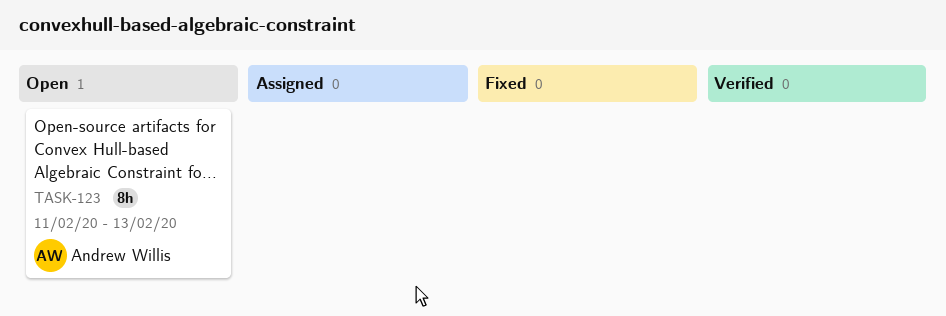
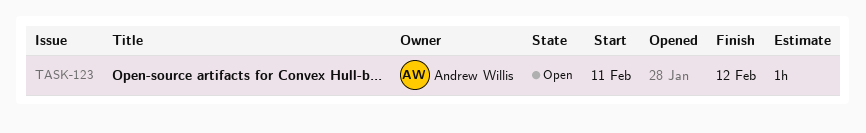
TASK-123, estimate: 8h -> 1h
TASK-123, due: Feb 13 -> Feb 12

